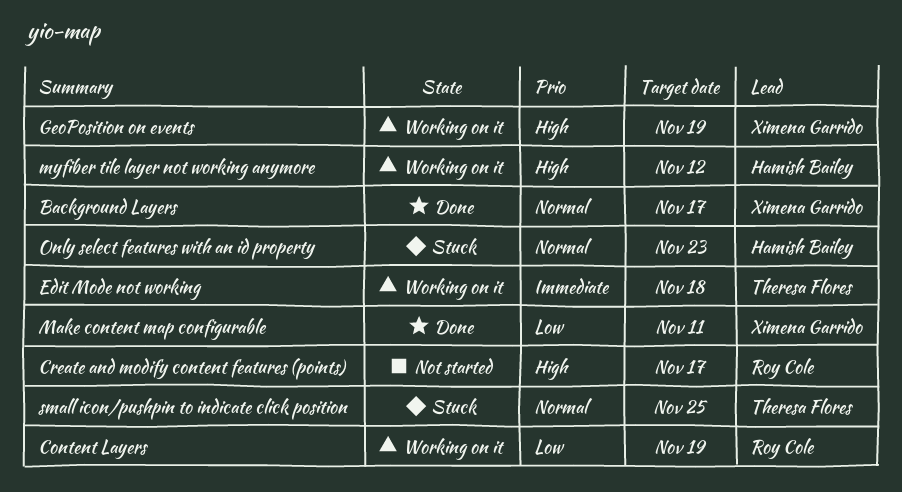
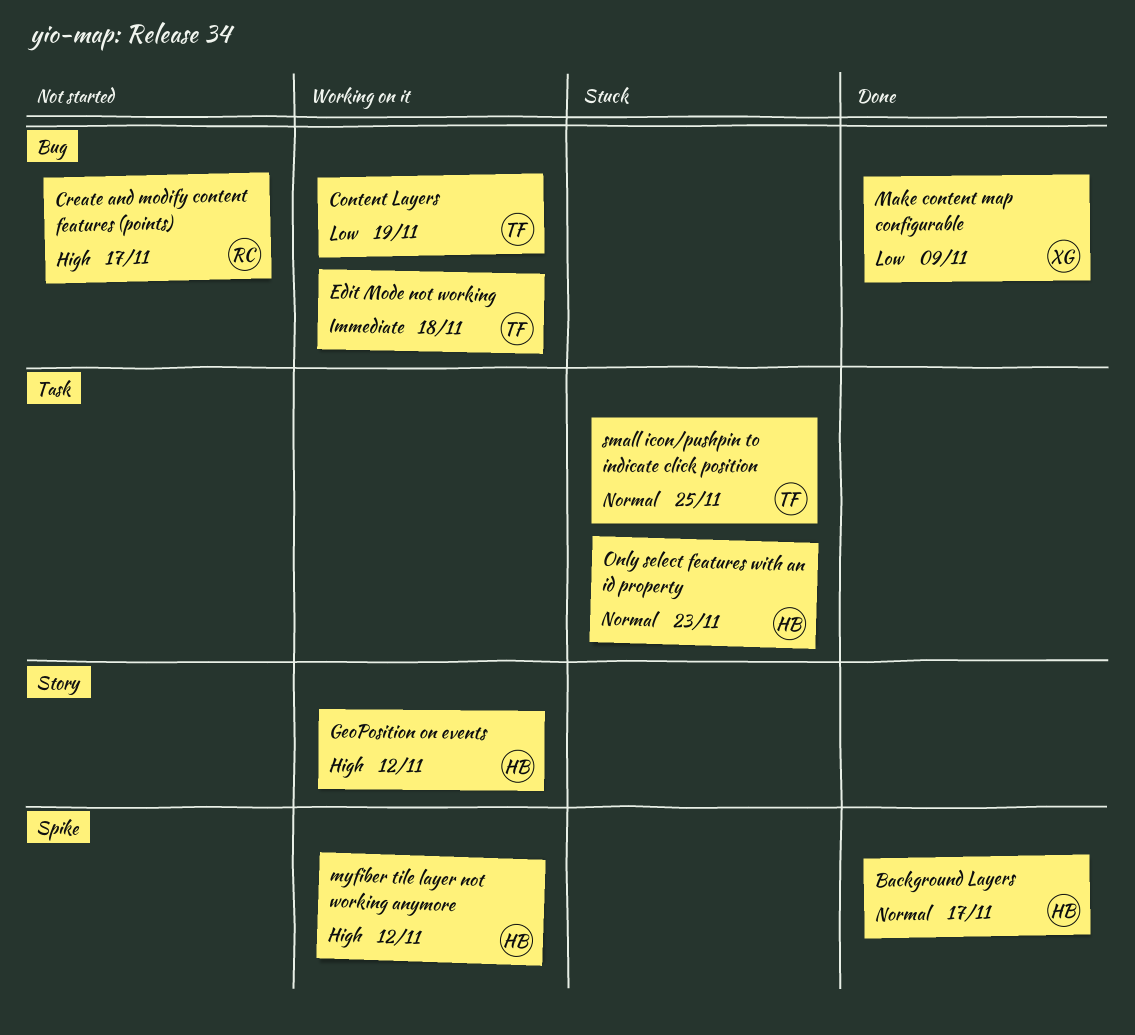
Background Layers, owner: Ximena Garrido -> Hamish Bailey
Content Layers, owner: Roy Cole -> Theresa Flores
GeoPosition on events, owner: Ximena Garrido -> Hamish Bailey
GeoPosition on events, due: Nov 19 -> Nov 12
Make content map configurable, due: Nov 11 -> Nov 9

